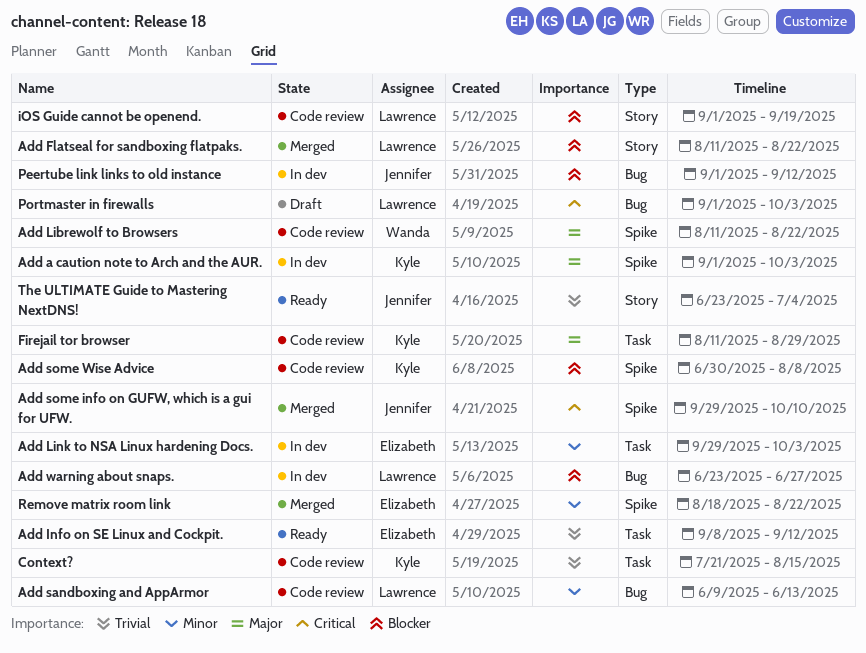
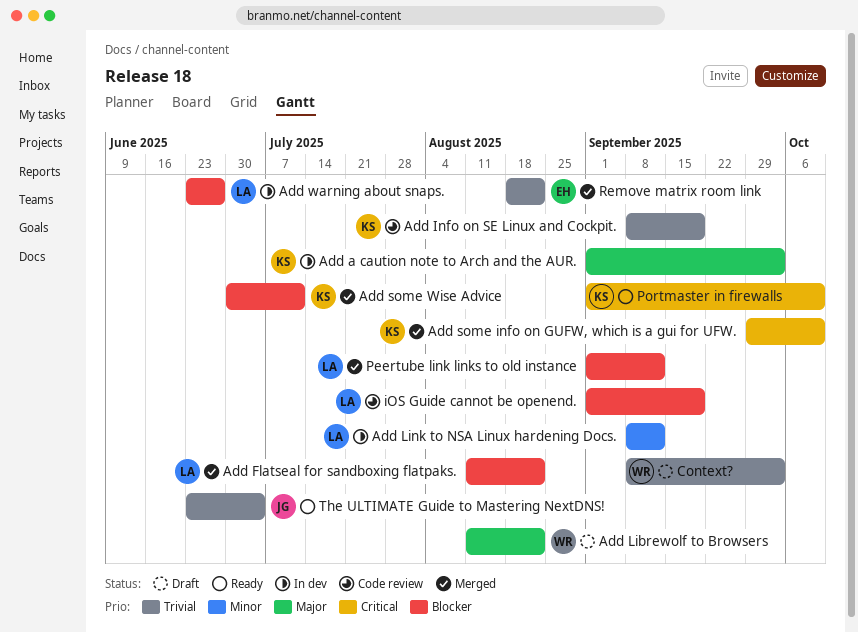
Add Info on SE Linux and Cockpit., status: Ready -> Code review
Add Info on SE Linux and Cockpit., owner: Elizabeth -> Kyle
Add Info on SE Linux and Cockpit., due: Sep 12 -> Sep 19
Add Librewolf to Browsers, status: Code review -> Draft
Add Link to NSA Linux hardening Docs., owner: Elizabeth -> Lawrence
Add Link to NSA Linux hardening Docs., start: Sep 29 -> Sep 8
Add Link to NSA Linux hardening Docs., due: Oct 3 -> Sep 12
Add sandboxing and AppArmor: present -> none
Add some info on GUFW, which is a gui for UFW., owner: Jennifer -> Kyle
Add some Wise Advice, status: Code review -> Merged
Add some Wise Advice, due: Aug 8 -> Jul 11
Context?, status: Code review -> Draft
Context?, owner: Kyle -> Wanda
Context?, start: Jul 21 -> Sep 8
Context?, due: Aug 15 -> Oct 3
Firejail tor browser: present -> none
Peertube link links to old instance, status: In dev -> Merged
Peertube link links to old instance, owner: Jennifer -> Lawrence
Portmaster in firewalls, status: Draft -> Ready
Portmaster in firewalls, owner: Lawrence -> Kyle
Portmaster in firewalls, due: Oct 3 -> Oct 10
Remove matrix room link, priority: Minor -> Trivial

